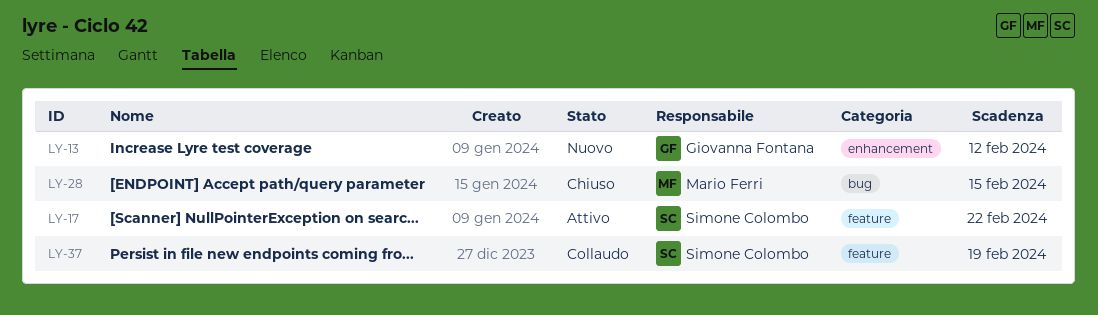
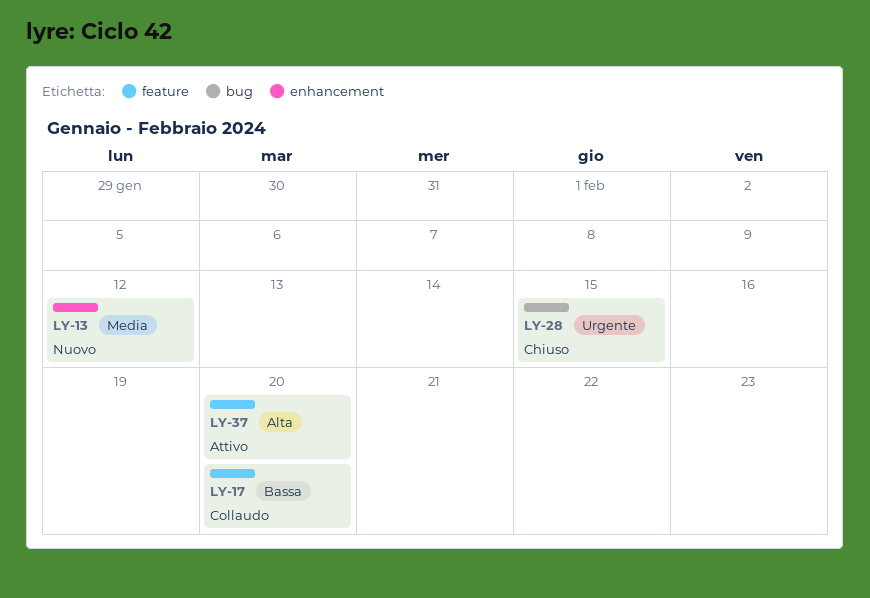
LY-17, status: Attivo -> Collaudo
LY-17, due: Feb 22 -> Feb 20
LY-37, status: Collaudo -> Attivo
LY-37, due: Feb 19 -> Feb 20

